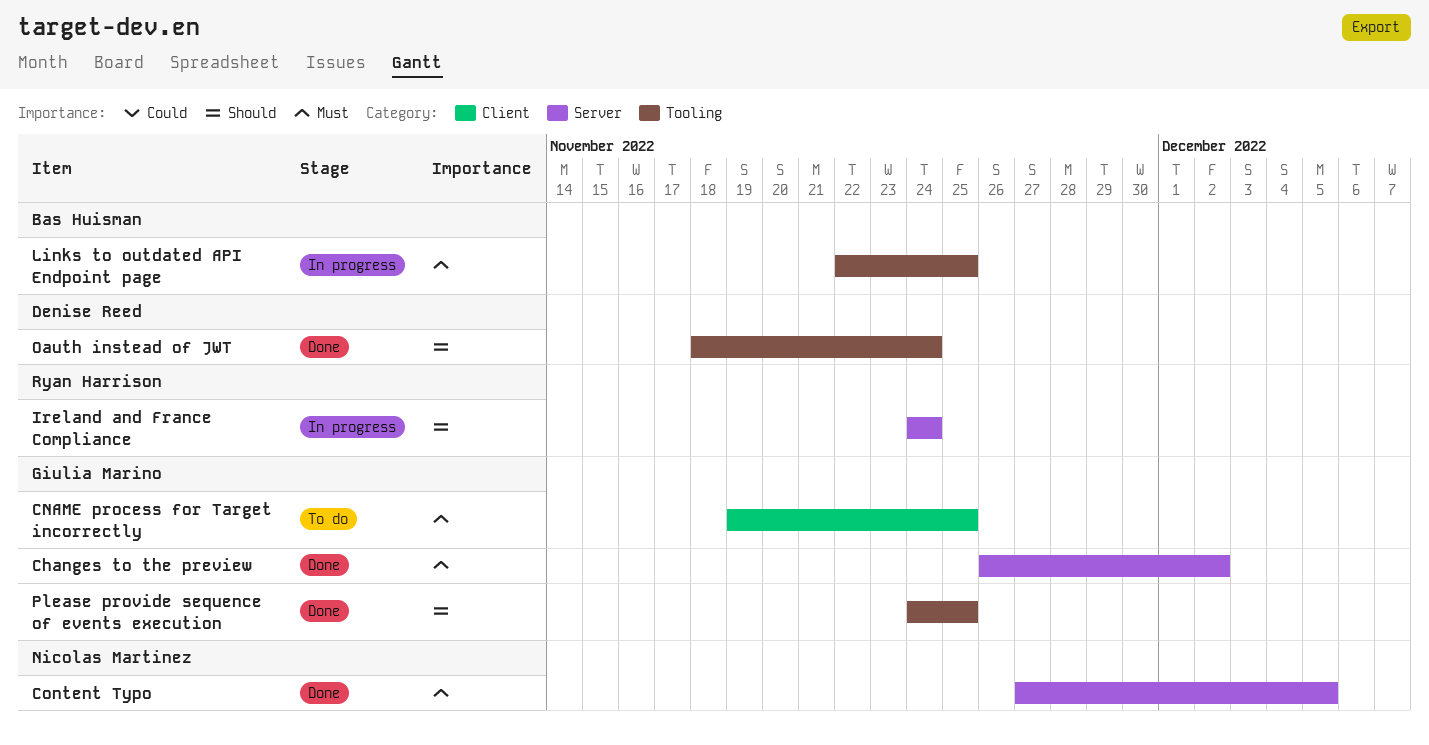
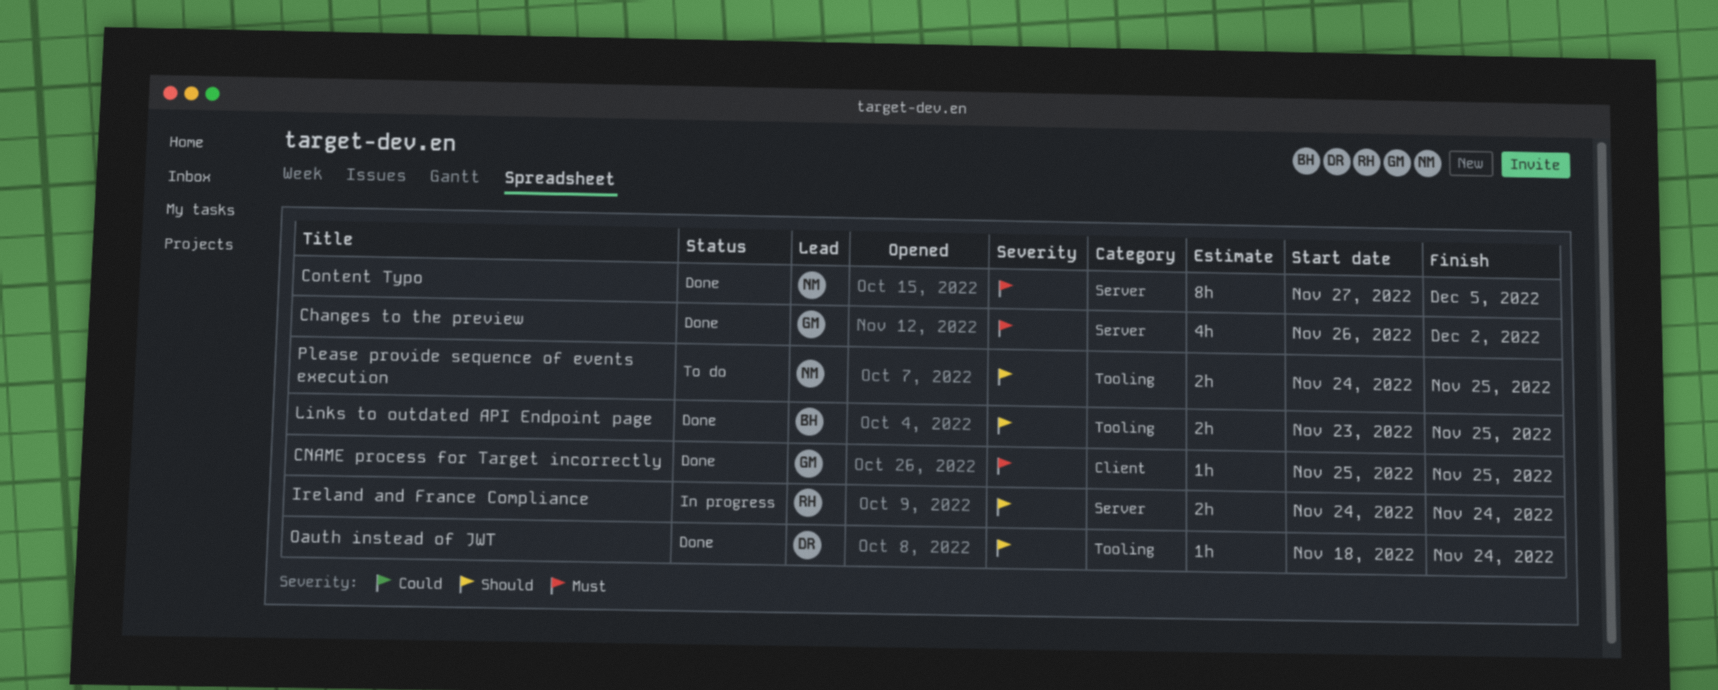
CNAME process for Target incorrectly, status: To do -> Done
CNAME process for Target incorrectly, start: Nov 19 -> Nov 25
Links to outdated API Endpoint page, status: In progress -> Done
Links to outdated API Endpoint page, priority: Must -> Should
Links to outdated API Endpoint page, start: Nov 22 -> Nov 23
Please provide sequence of events execution, status: Done -> To do
Please provide sequence of events execution, owner: Giulia Marino -> Nicolas Martinez

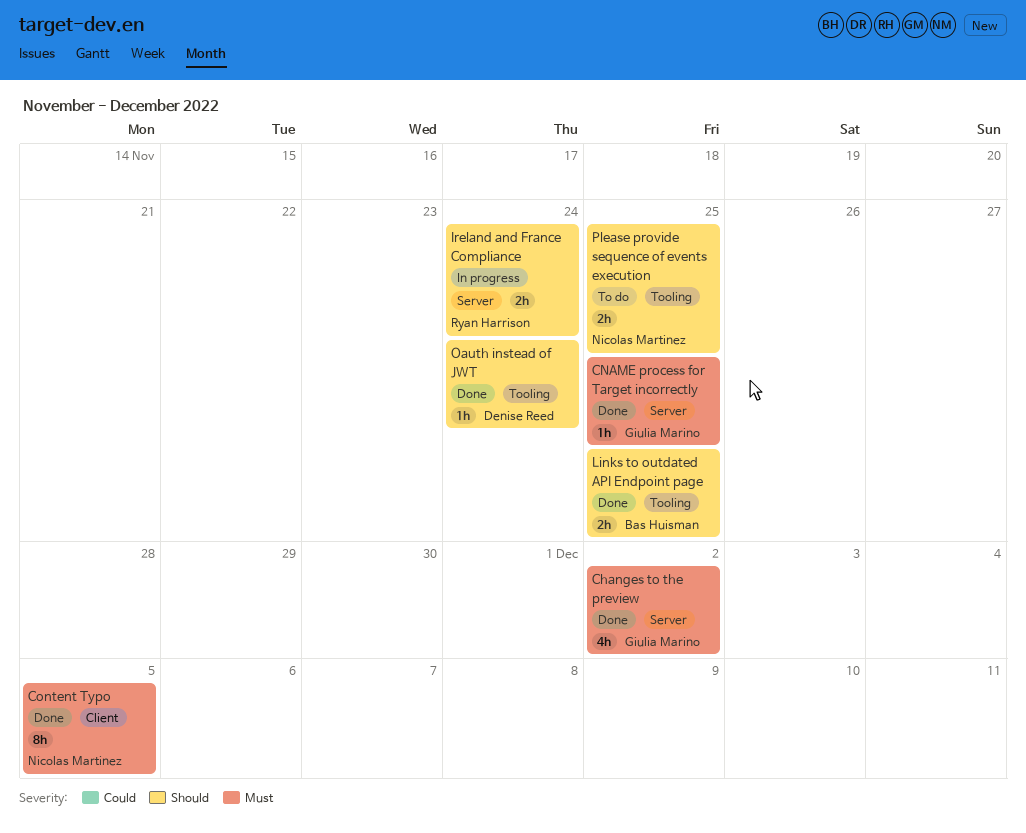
CNAME process for Target incorrectly, label: Client -> Server
Content Typo, label: Server -> Client

